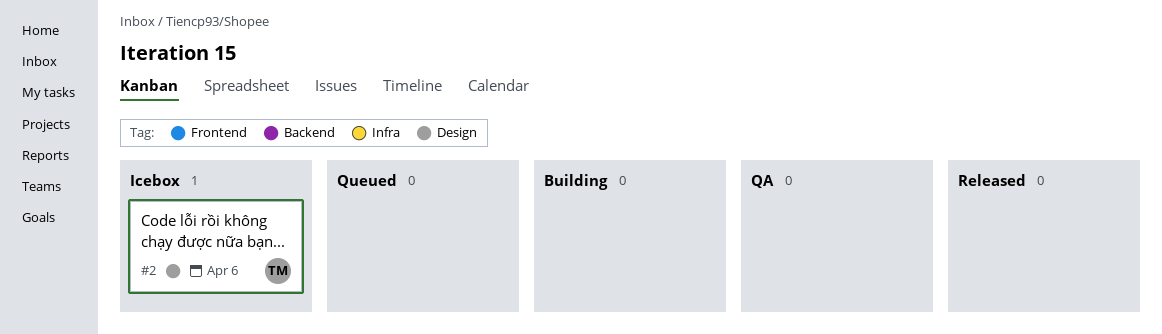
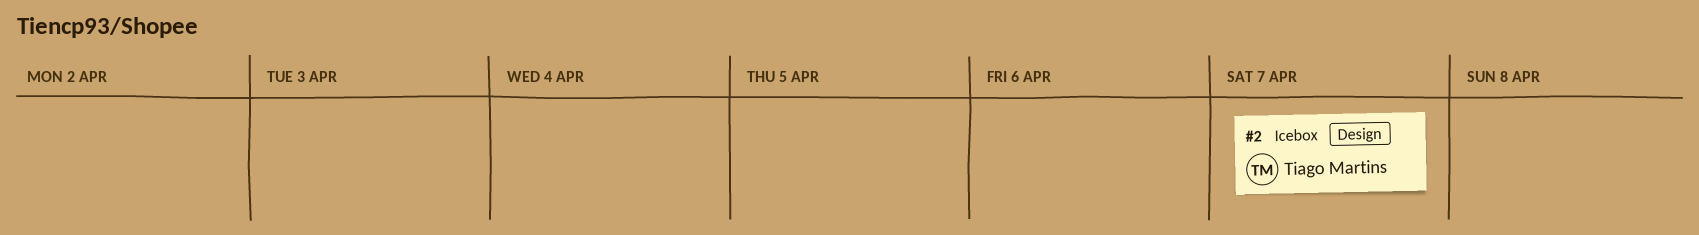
#2, due: Apr 6 -> Apr 7

